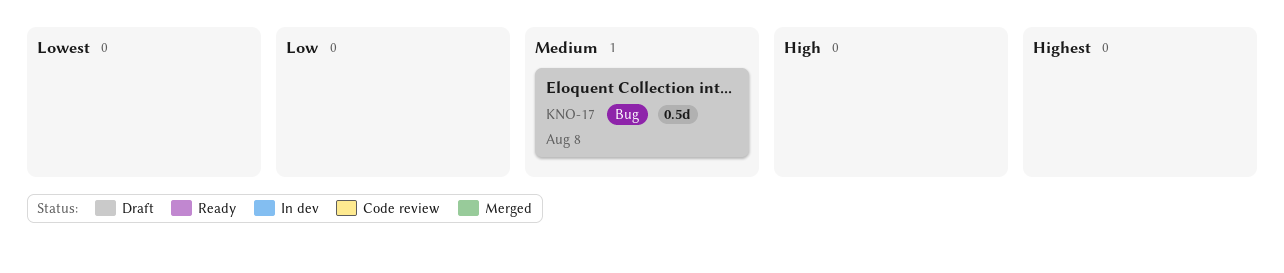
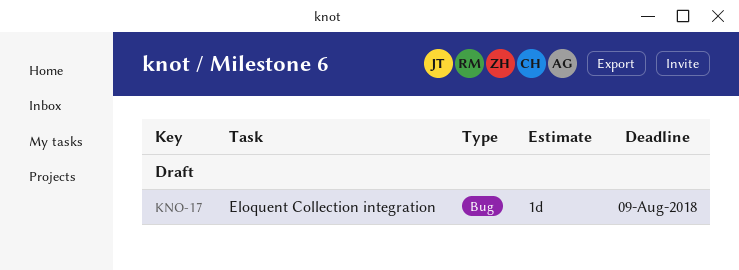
KNO-17, estimate: 0.5d -> 1d
KNO-17, due: Aug 8 -> Aug 9

